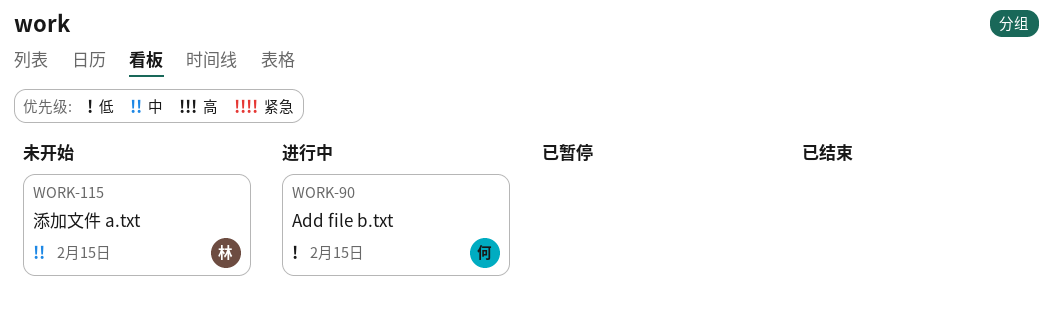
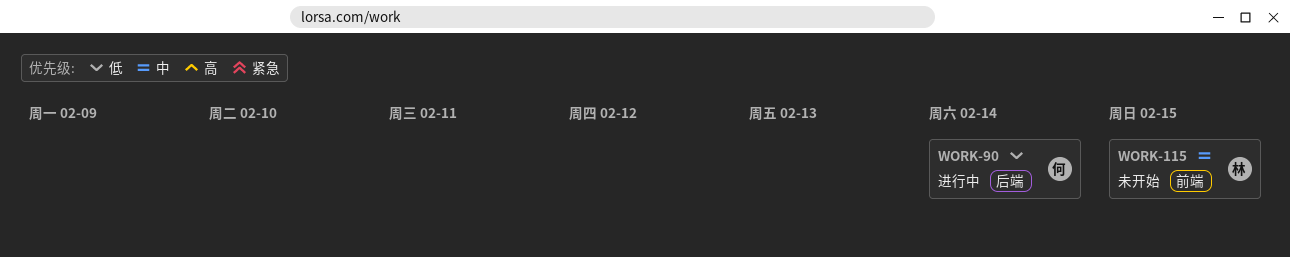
WORK-90, due: Feb 15 -> Feb 14

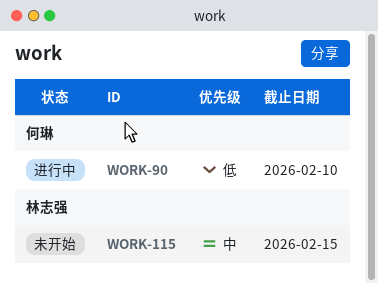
WORK-90, due: Feb 14 -> Feb 10

